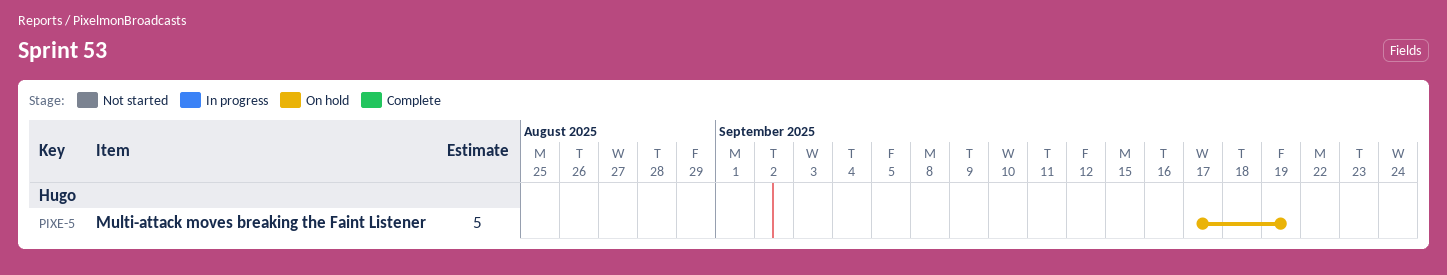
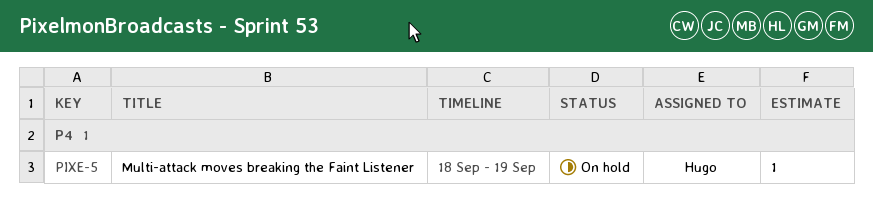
PIXE-5, estimate: 5 -> 1
PIXE-5, start: Sep 17 -> Sep 18

